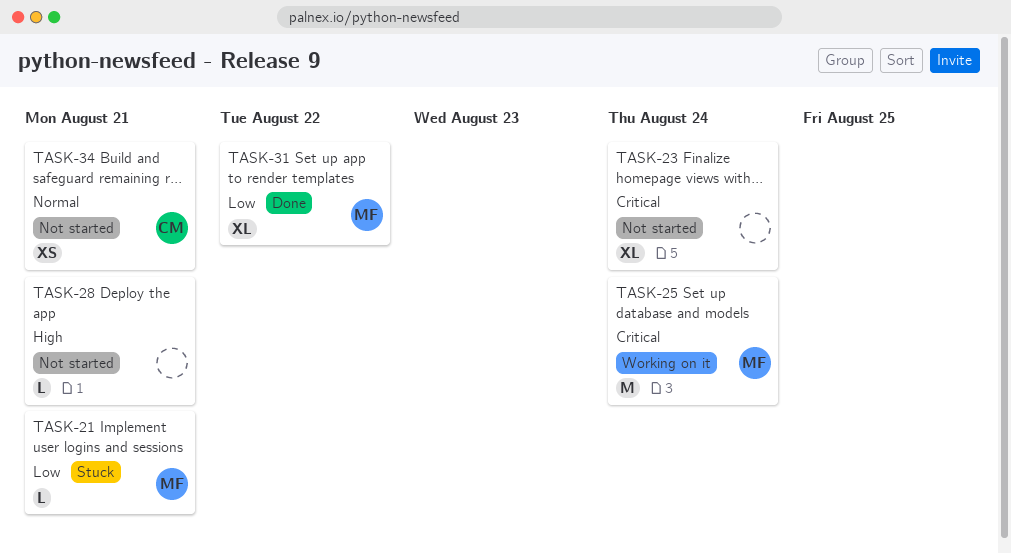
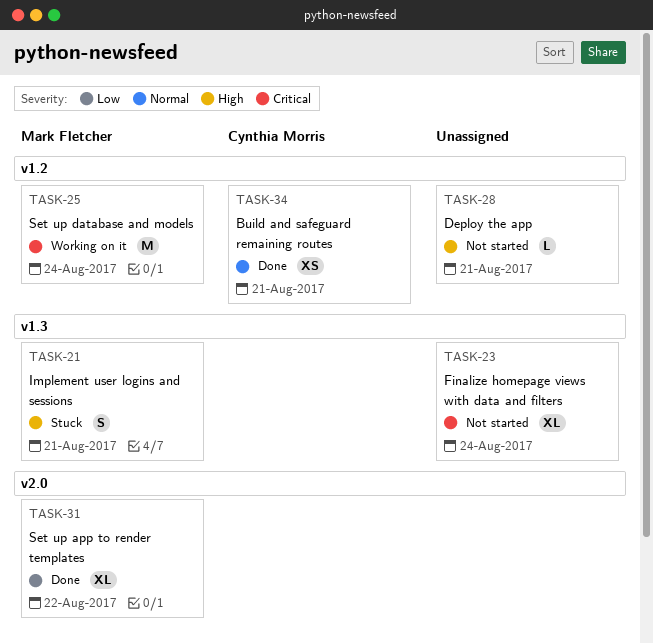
TASK-21, priority: Low -> High
TASK-21, estimate: L -> S
TASK-34, status: Not started -> Done

